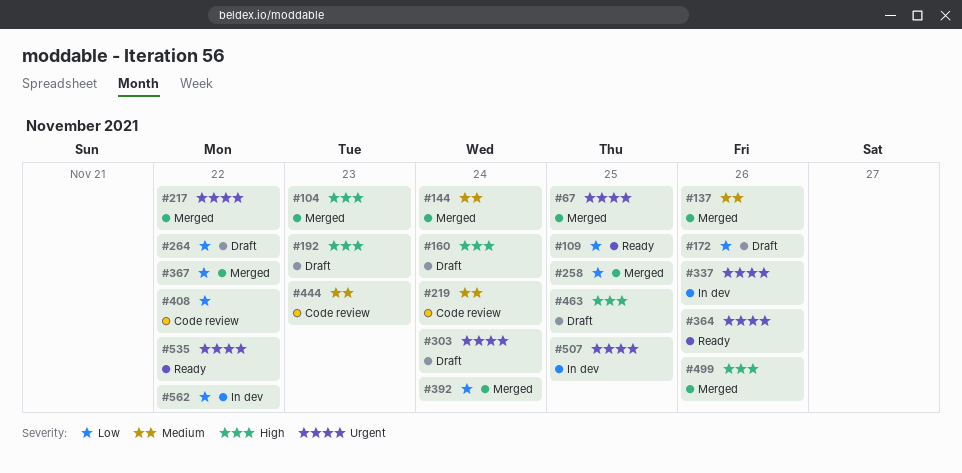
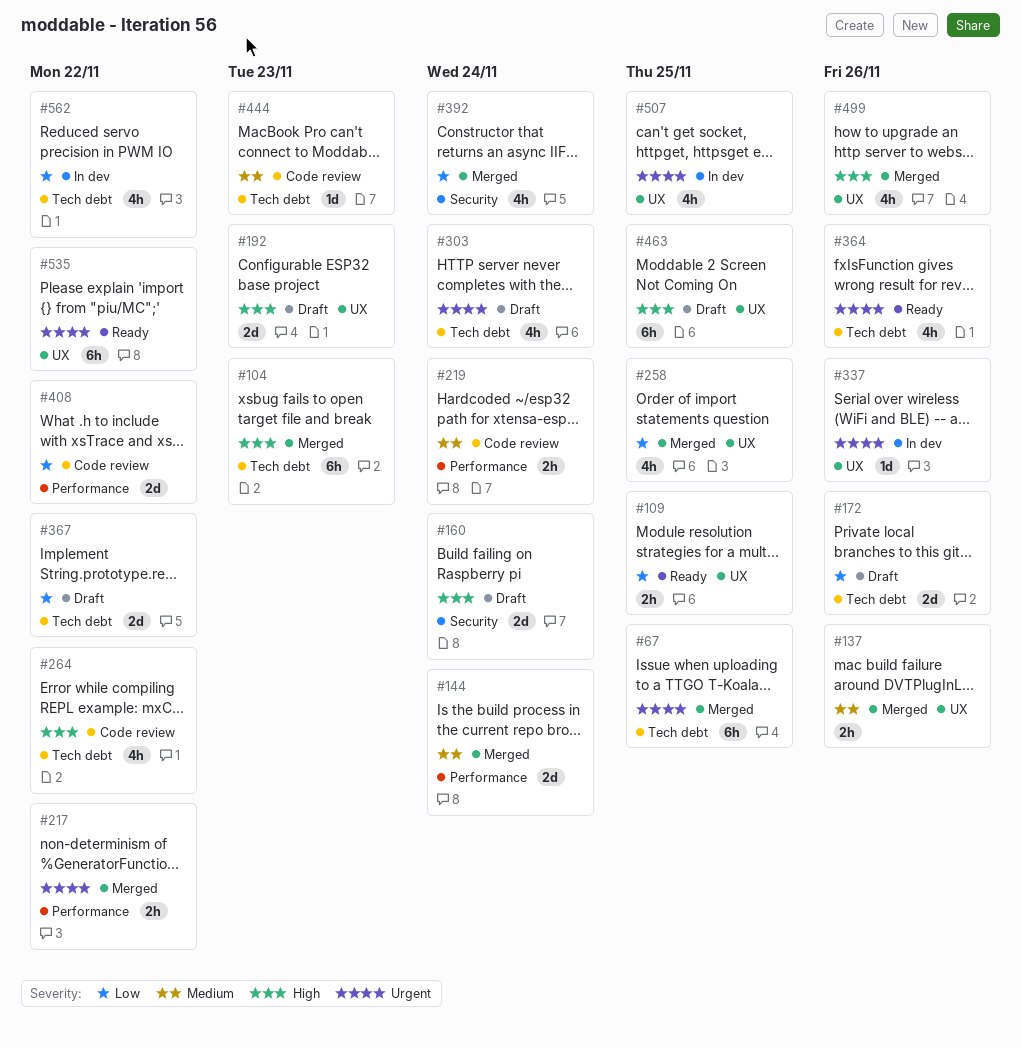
#264, status: Draft -> Code review
#264, priority: Low -> High
#367, status: Merged -> Draft

